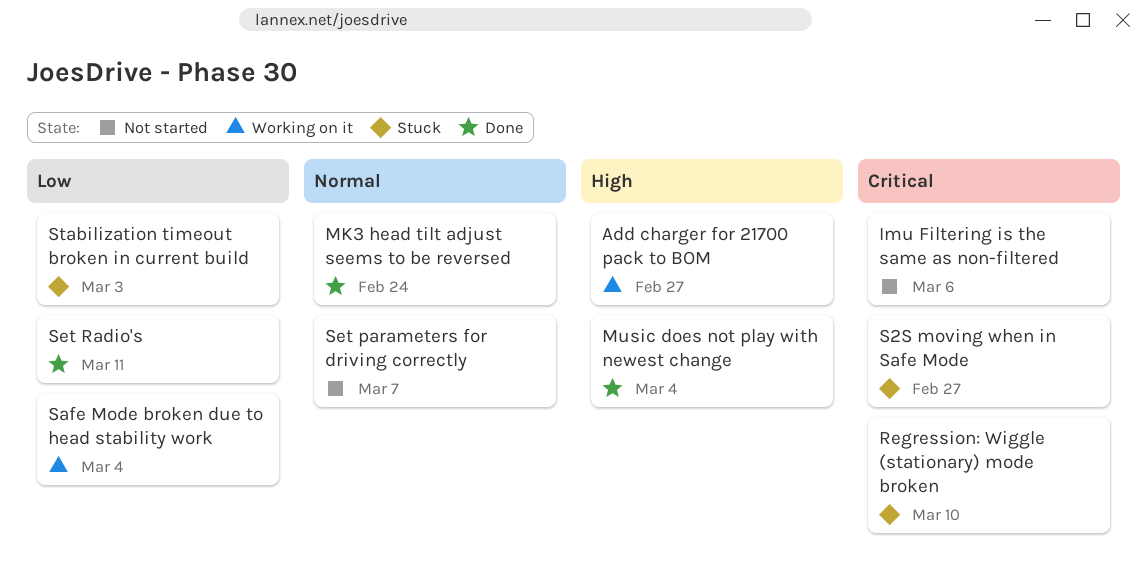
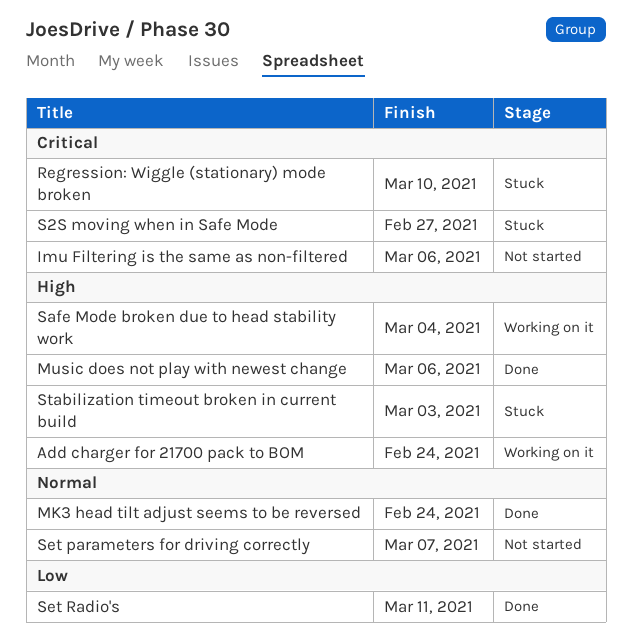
Add charger for 21700 pack to BOM, due: Feb 27 -> Feb 24
Music does not play with newest change, due: Mar 4 -> Mar 6
Safe Mode broken due to head stability work, priority: Low -> High
Stabilization timeout broken in current build, priority: Low -> High

